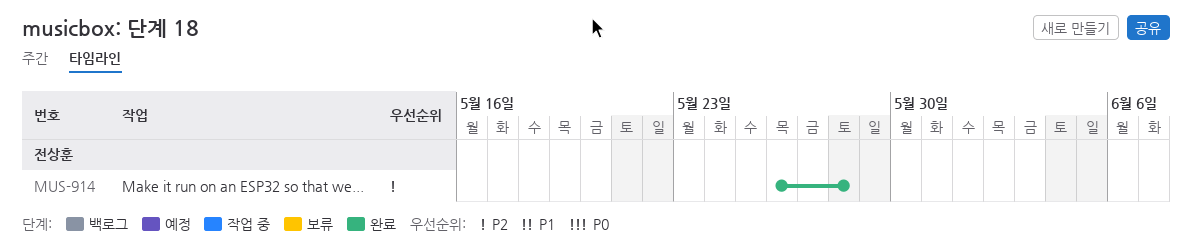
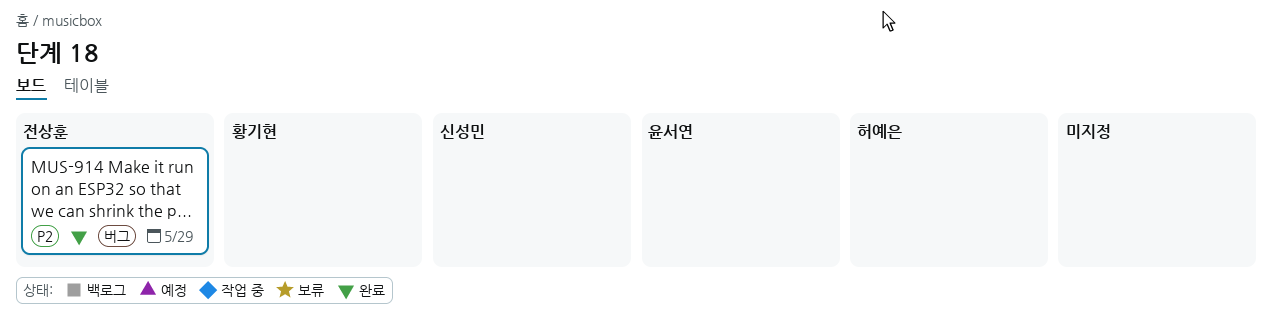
MUS-914, due: May 28 -> May 29

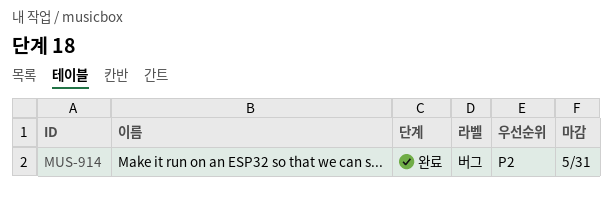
MUS-914, due: May 29 -> May 31

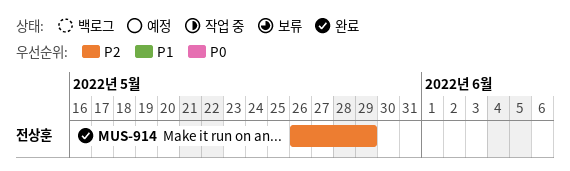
MUS-914, due: May 31 -> May 29

